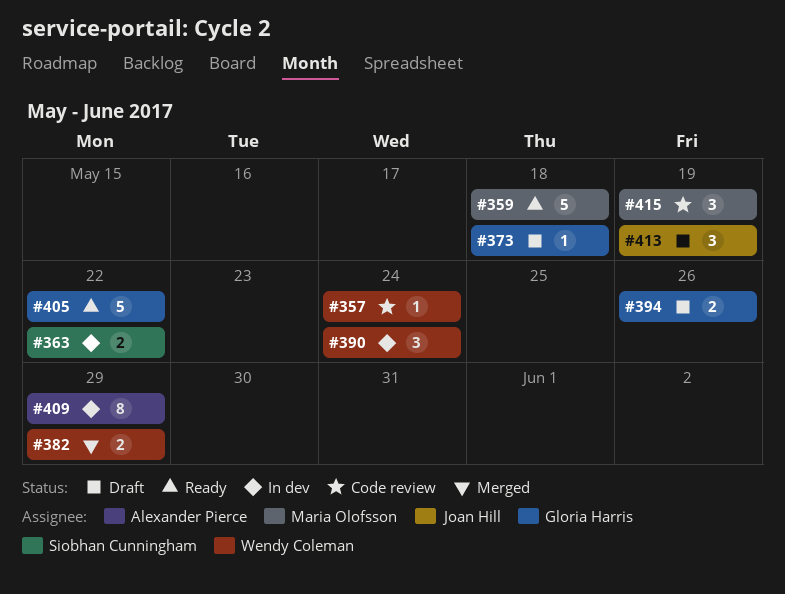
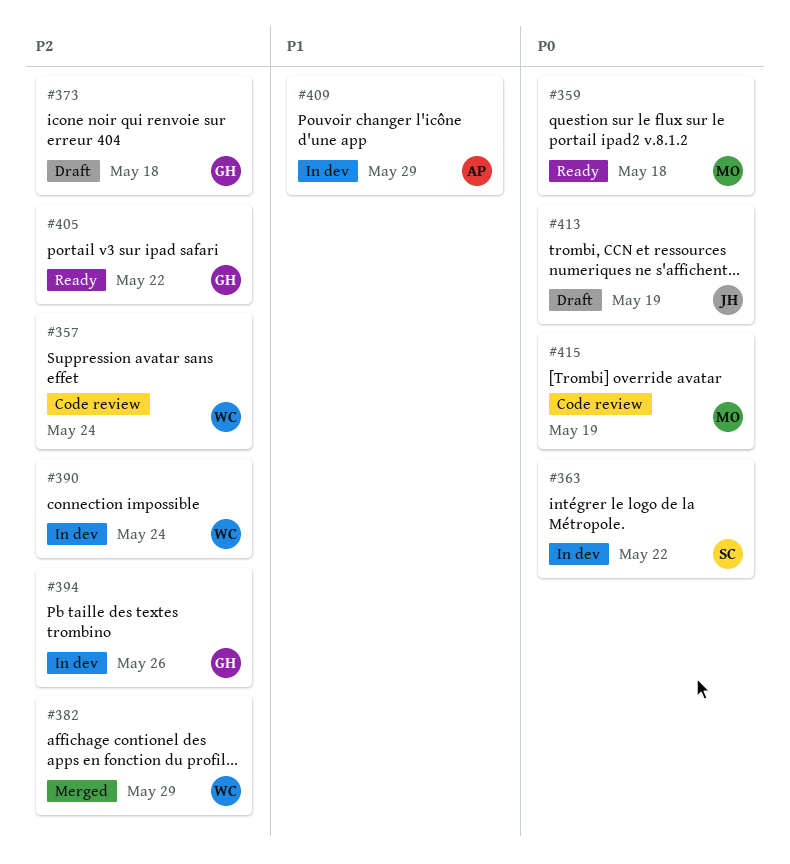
#394, status: Draft -> In dev

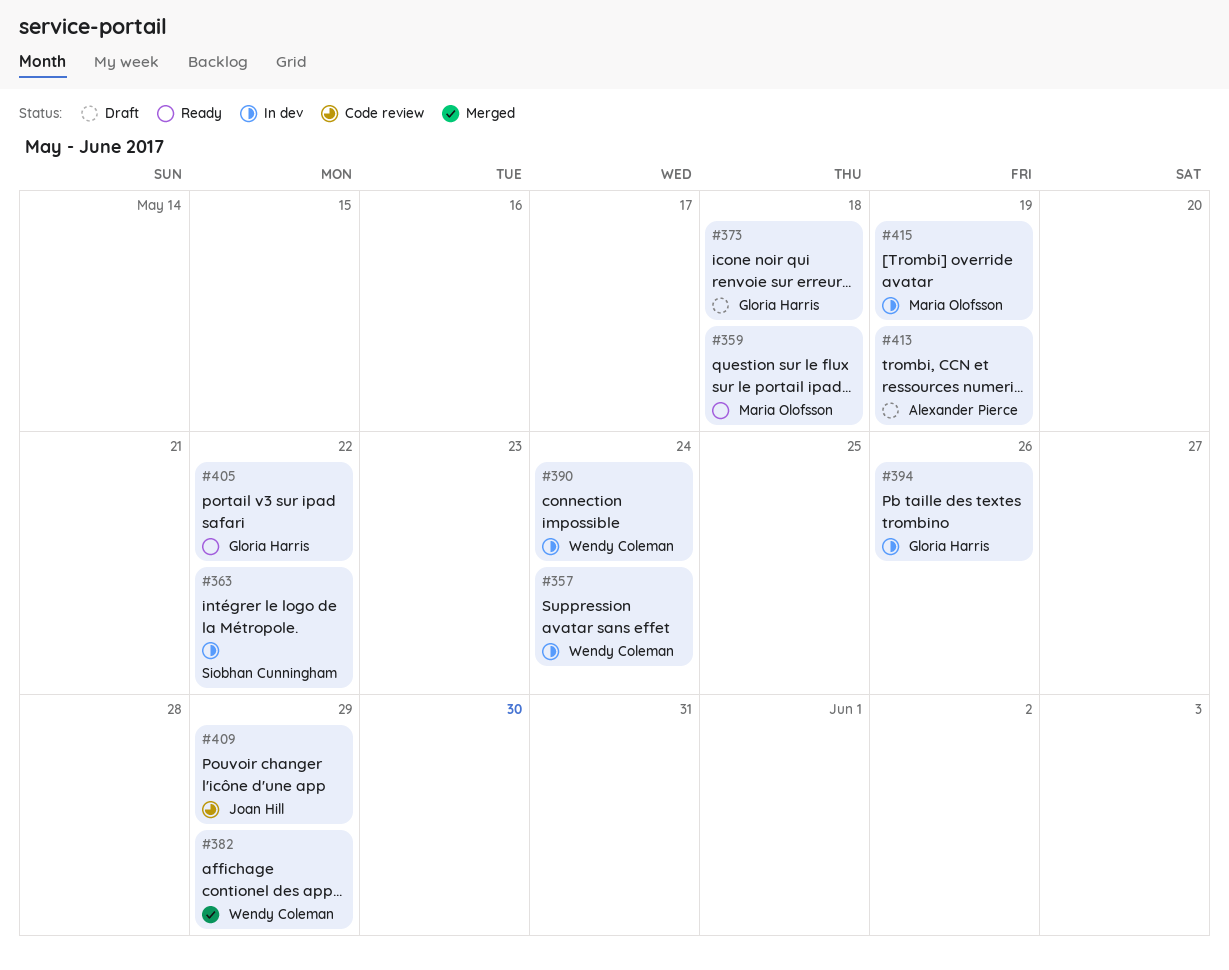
#357, status: Code review -> In dev
#409, status: In dev -> Code review
#409, owner: Alexander Pierce -> Joan Hill
#413, owner: Joan Hill -> Alexander Pierce
#415, status: Code review -> In dev

